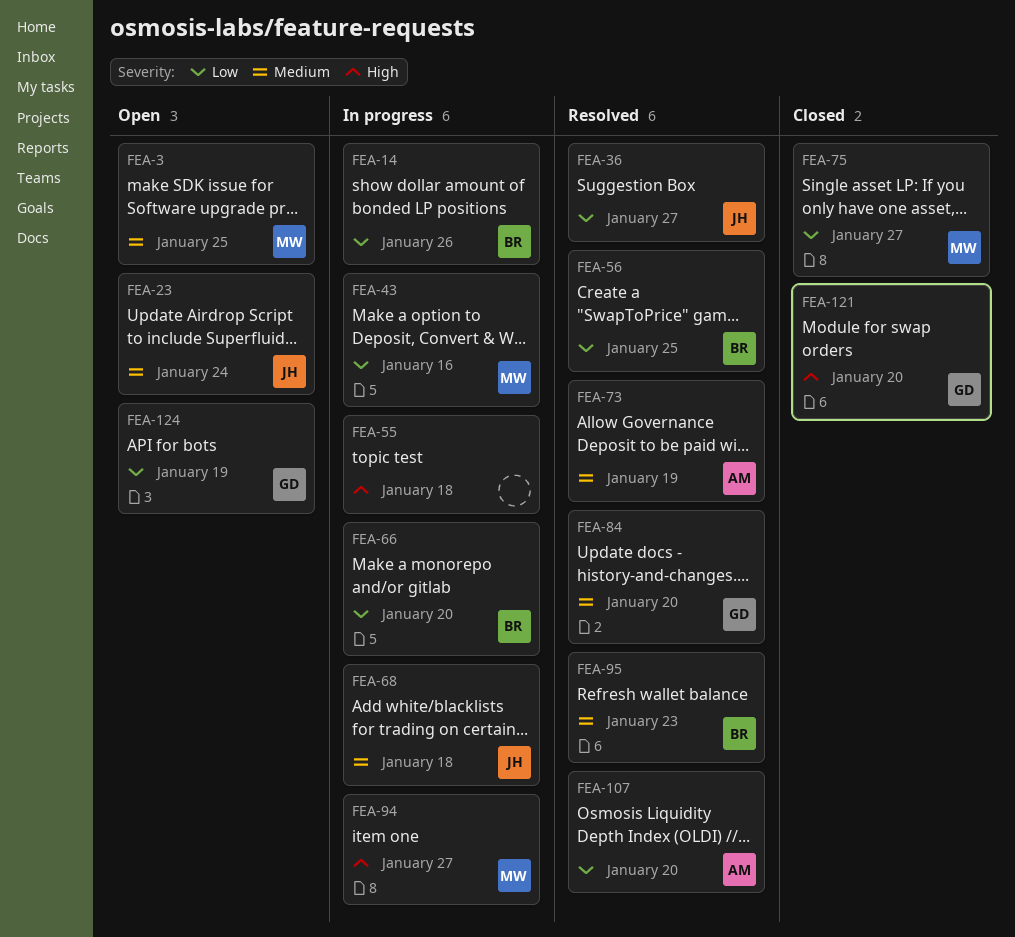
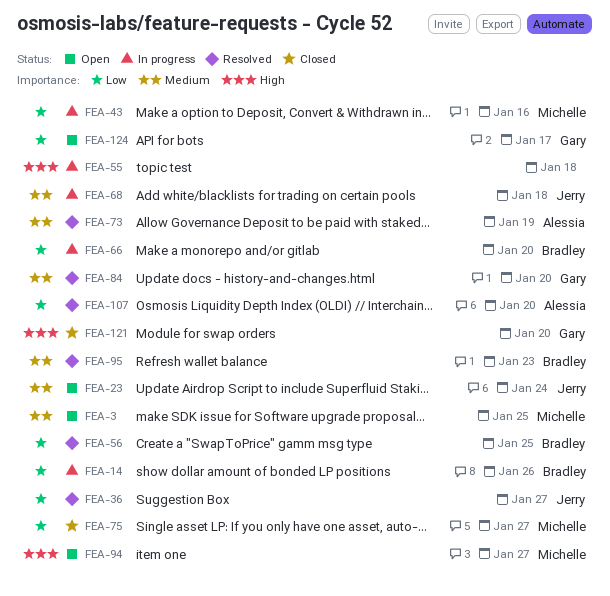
FEA-94, status: In progress -> Open
FEA-124, due: Jan 19 -> Jan 17

